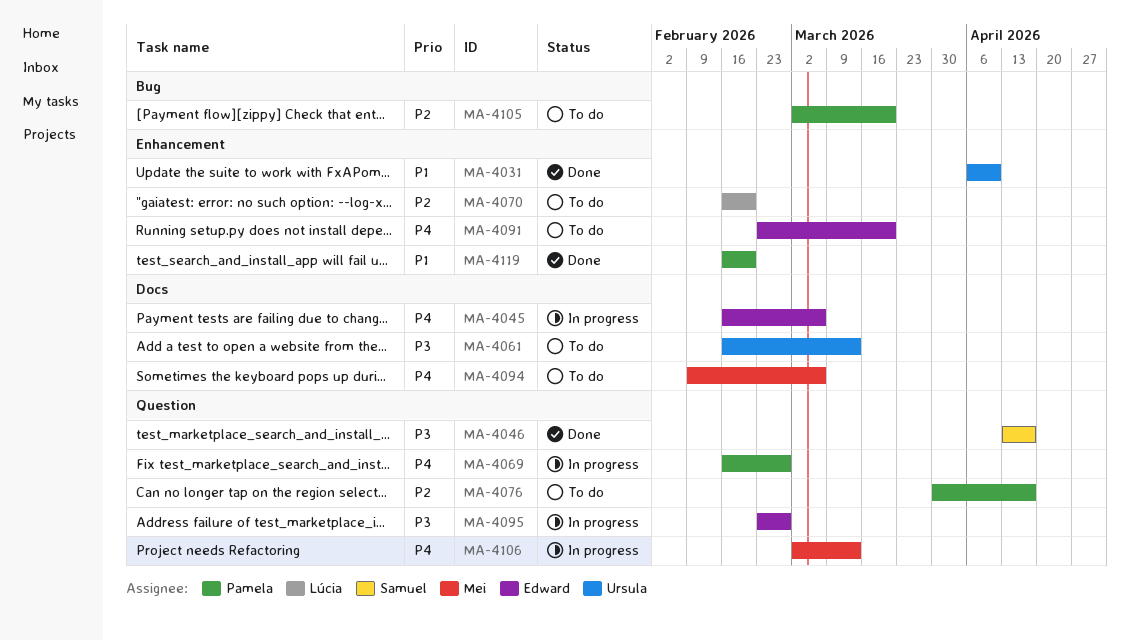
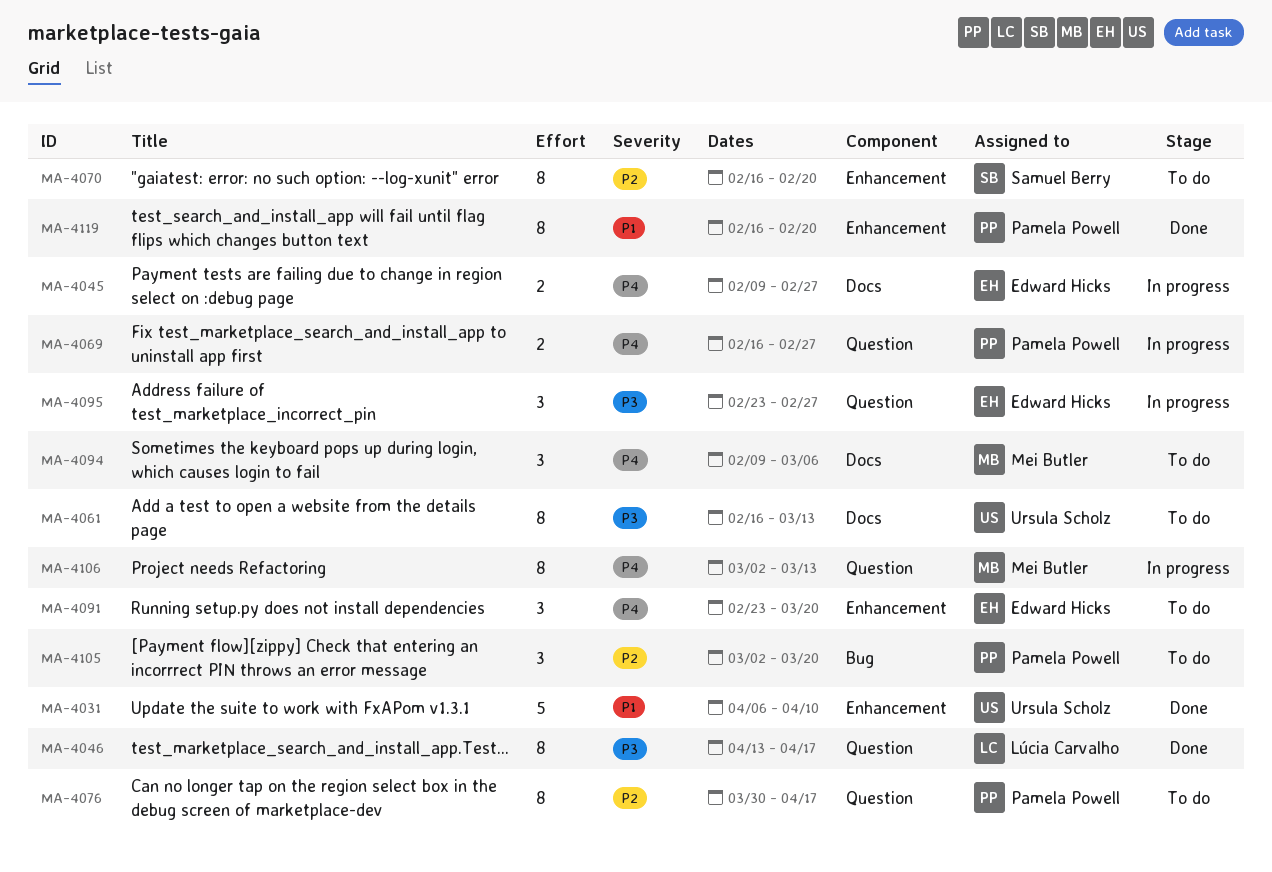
MA-4045, start: Feb 16 -> Feb 9
MA-4045, due: Mar 6 -> Feb 27
MA-4046, owner: Samuel Berry -> Lúcia Carvalho
MA-4070, owner: Lúcia Carvalho -> Samuel Berry

